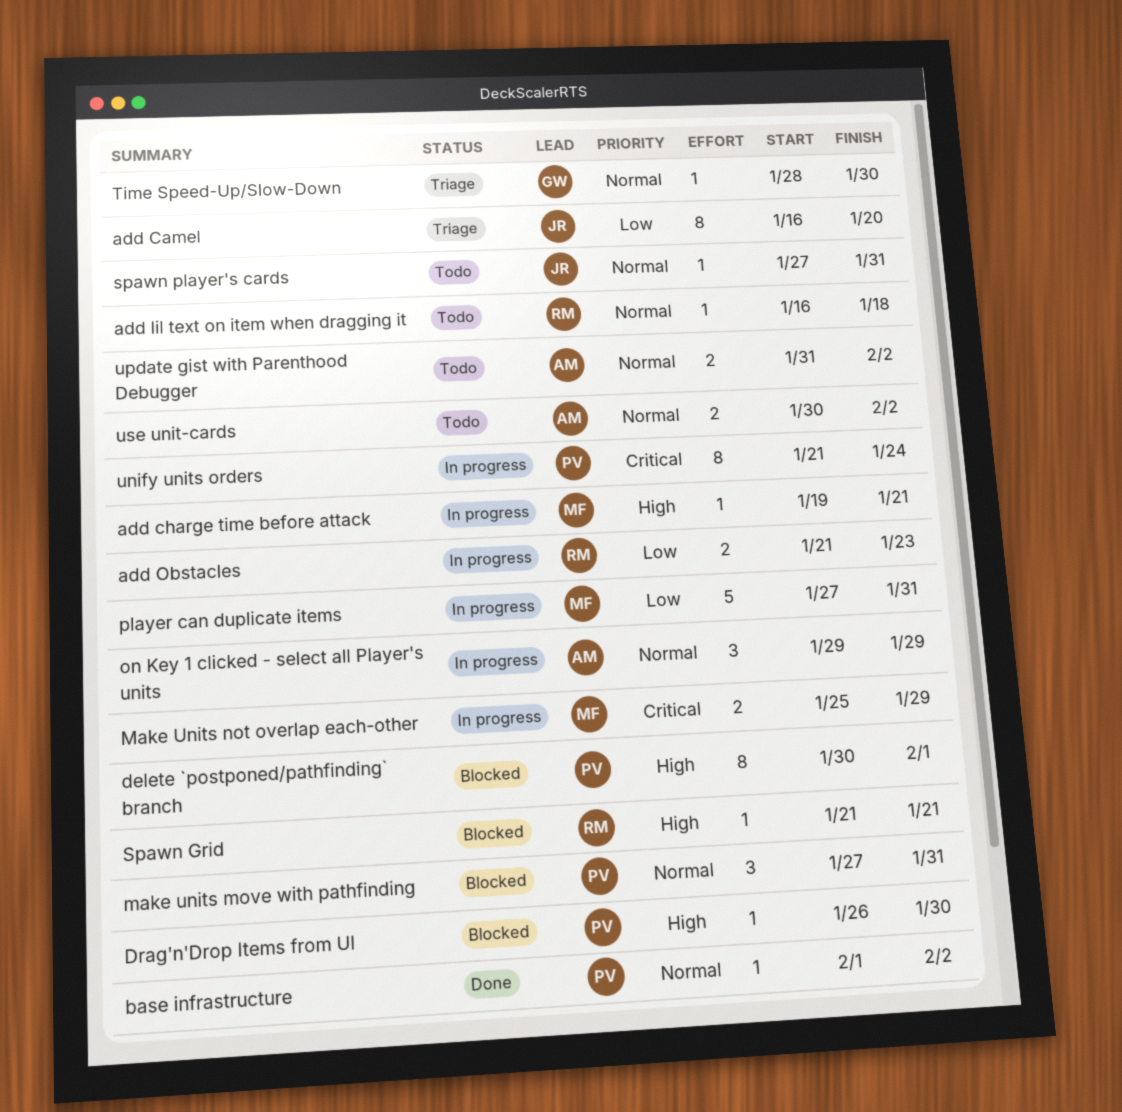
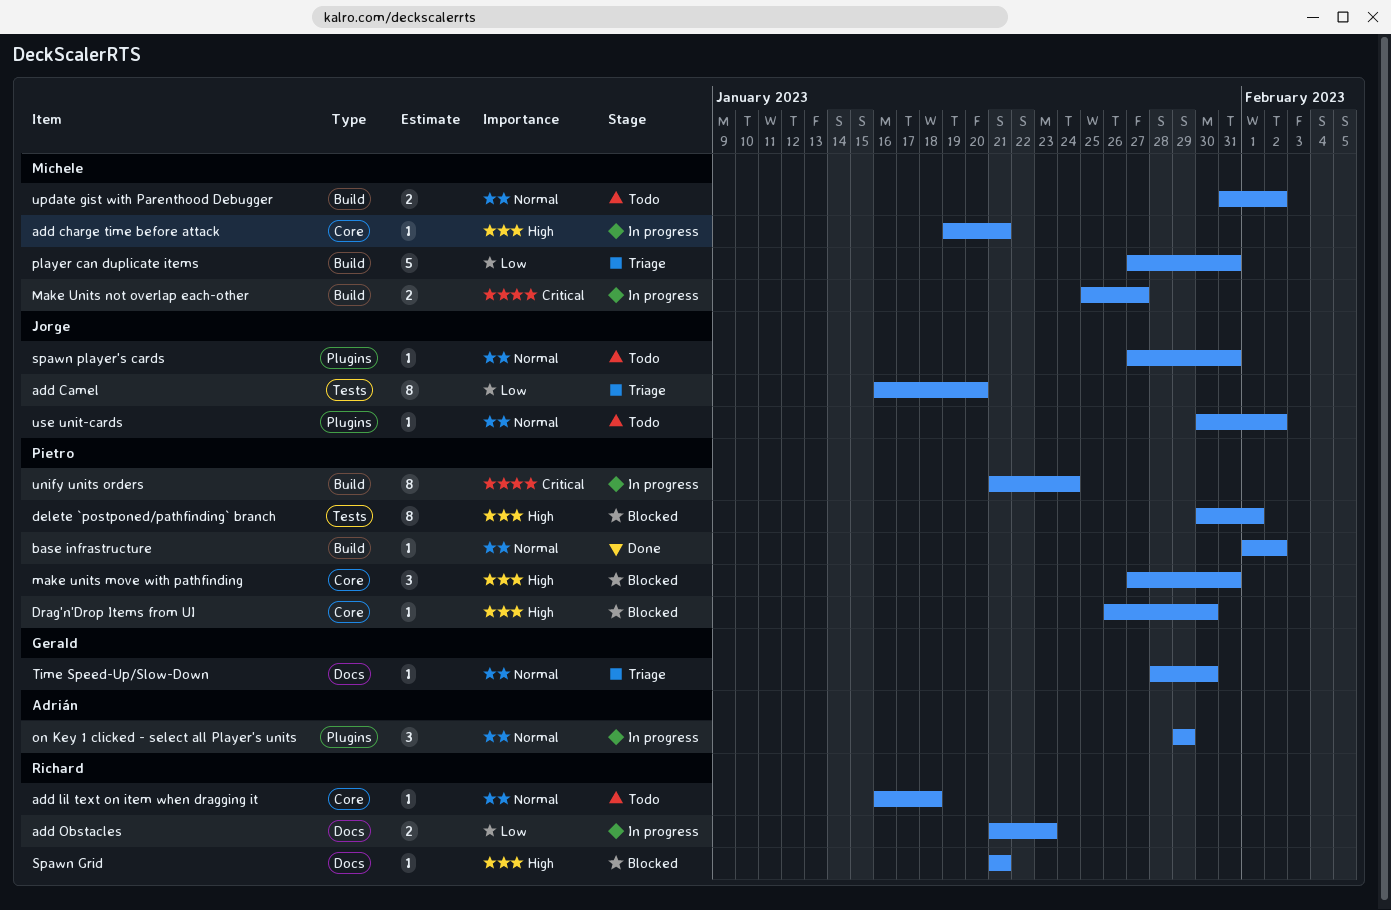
make units move with pathfinding, priority: Normal -> High
Make Units not overlap each-other, due: Jan 29 -> Jan 27
player can duplicate items, status: In progress -> Triage
update gist with Parenthood Debugger, owner: Adrián -> Michele
use unit-cards, owner: Adrián -> Jorge
use unit-cards, estimate: 2 -> 1

